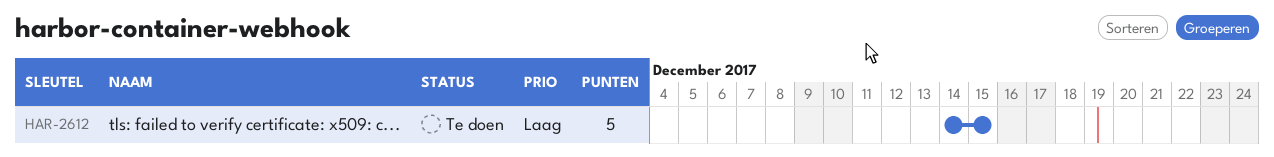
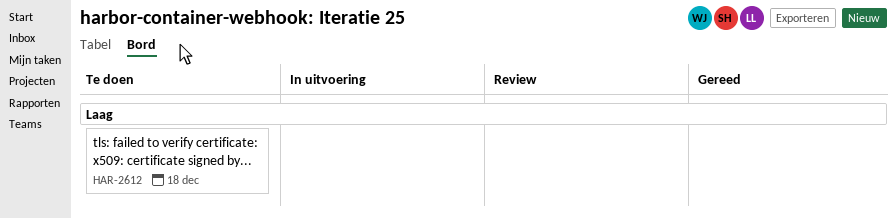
HAR-2612, due: Dec 15 -> Dec 18

